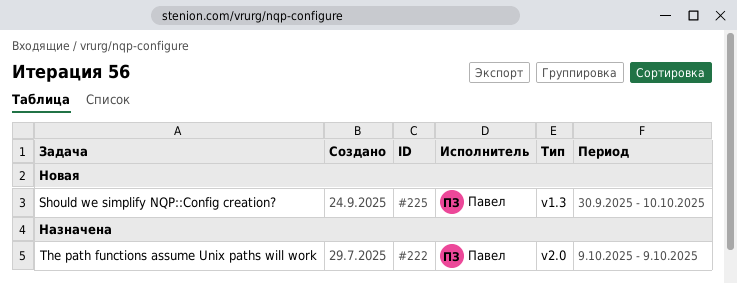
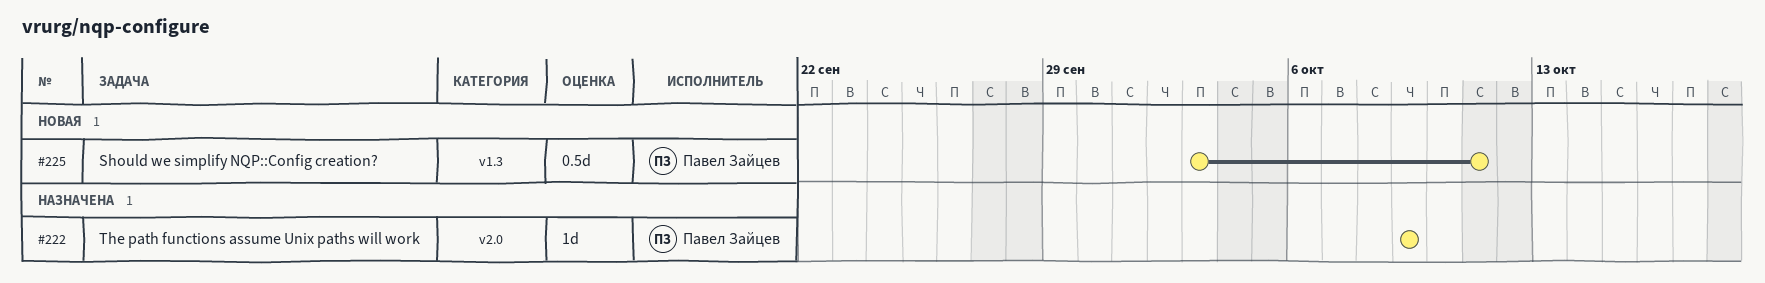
#225, start: Sep 30 -> Oct 3
#225, due: Oct 10 -> Oct 11

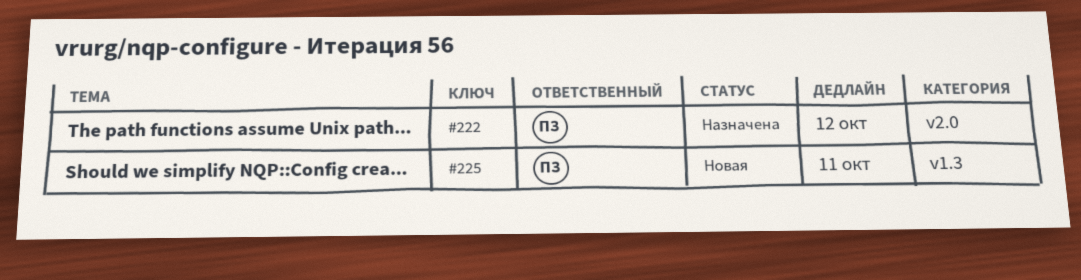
#222, due: Oct 9 -> Oct 12

